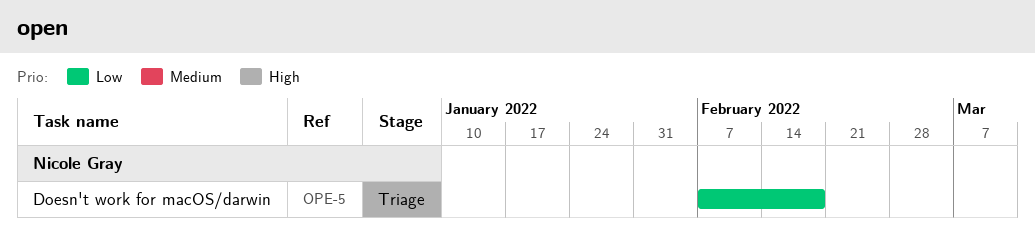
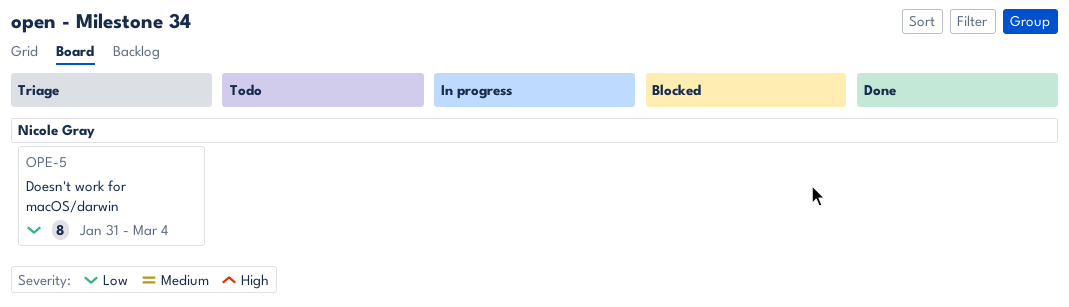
OPE-5, start: Feb 7 -> Jan 31
OPE-5, due: Feb 18 -> Mar 4

